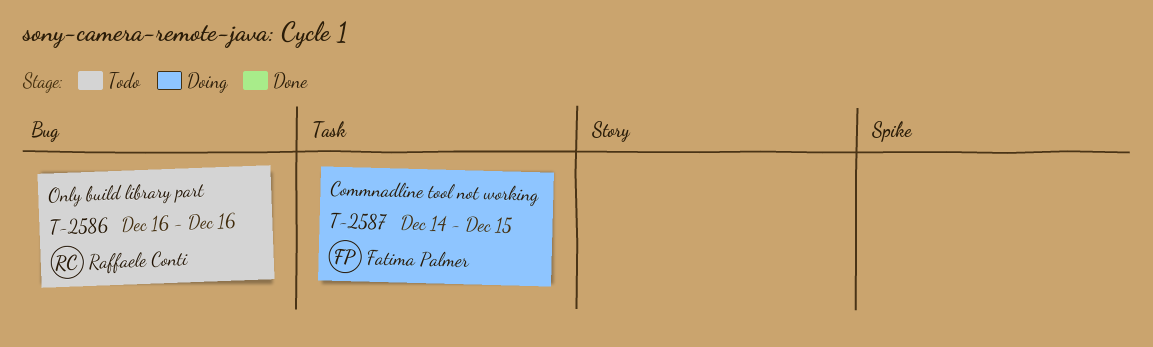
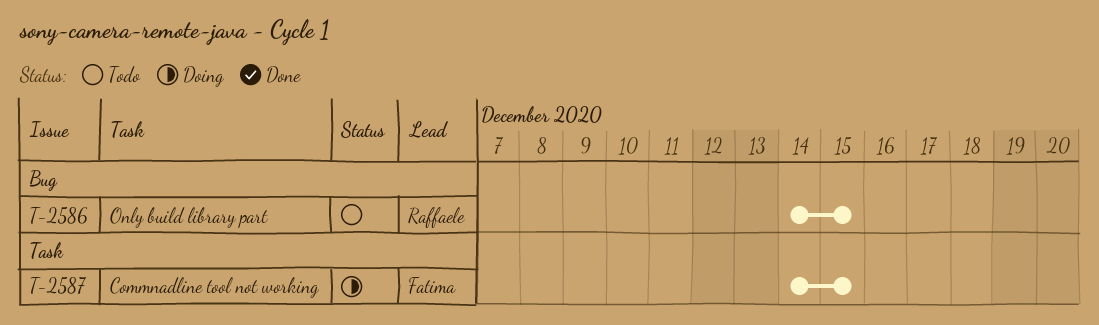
T-2586, start: Dec 16 -> Dec 14
T-2586, due: Dec 16 -> Dec 15

